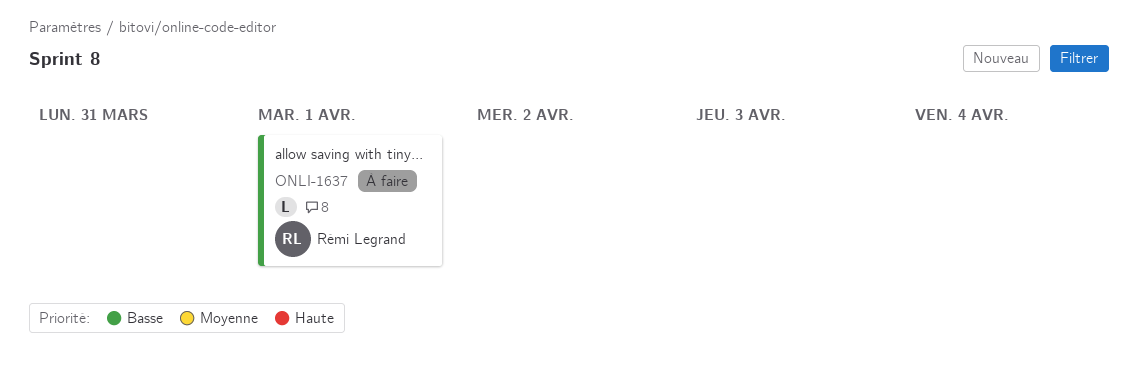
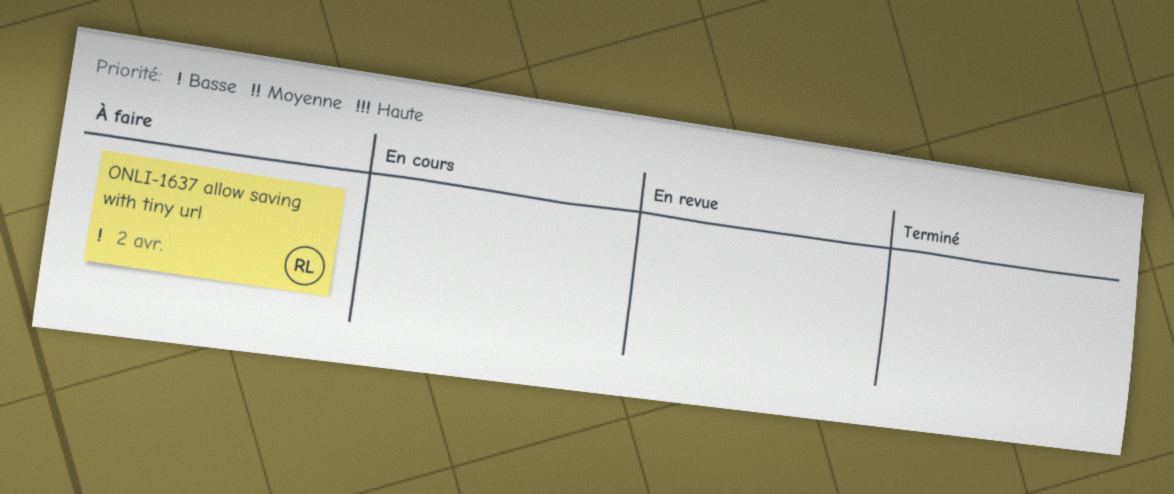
ONLI-1637, due: Apr 1 -> Apr 2

